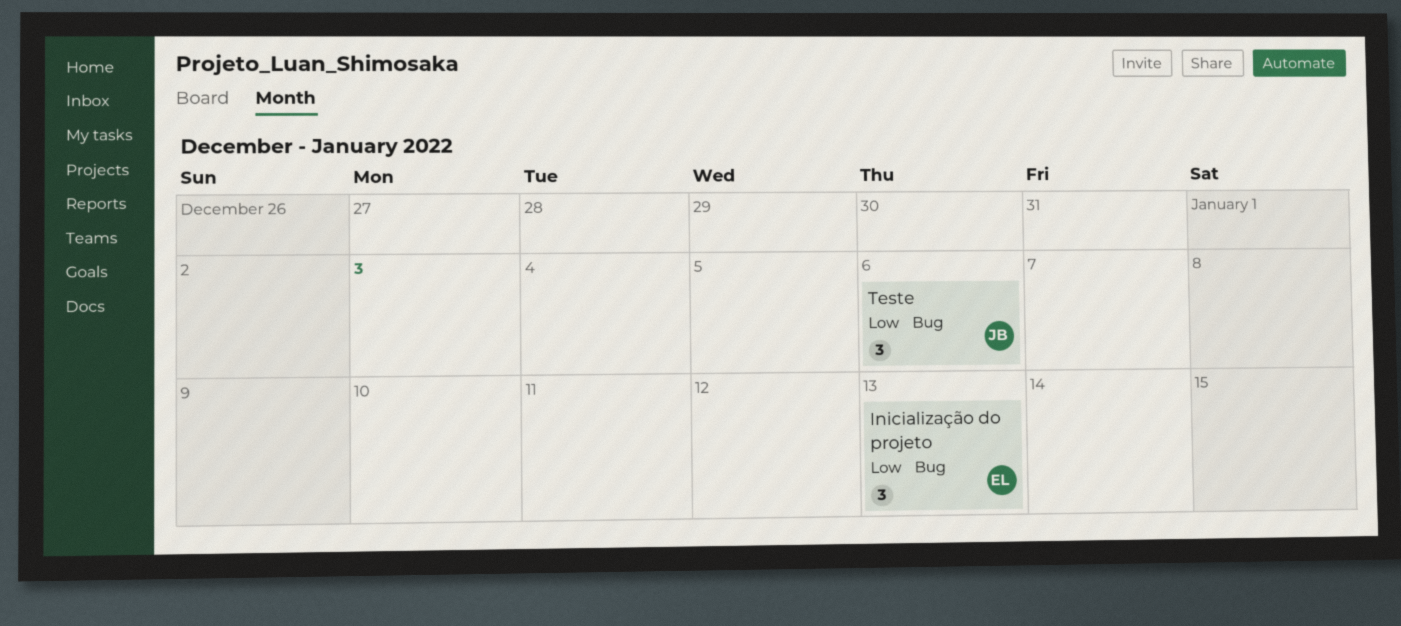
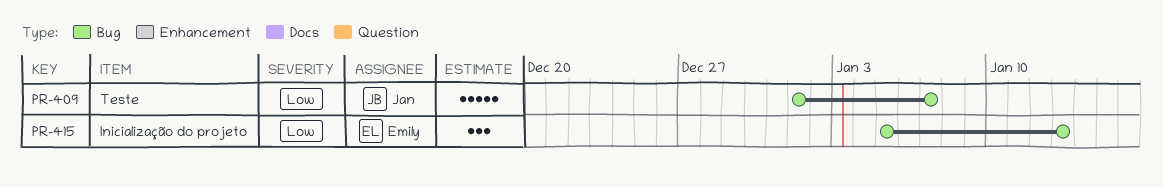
Teste, estimate: 3 -> 5
Teste, due: Jan 6 -> Jan 7

